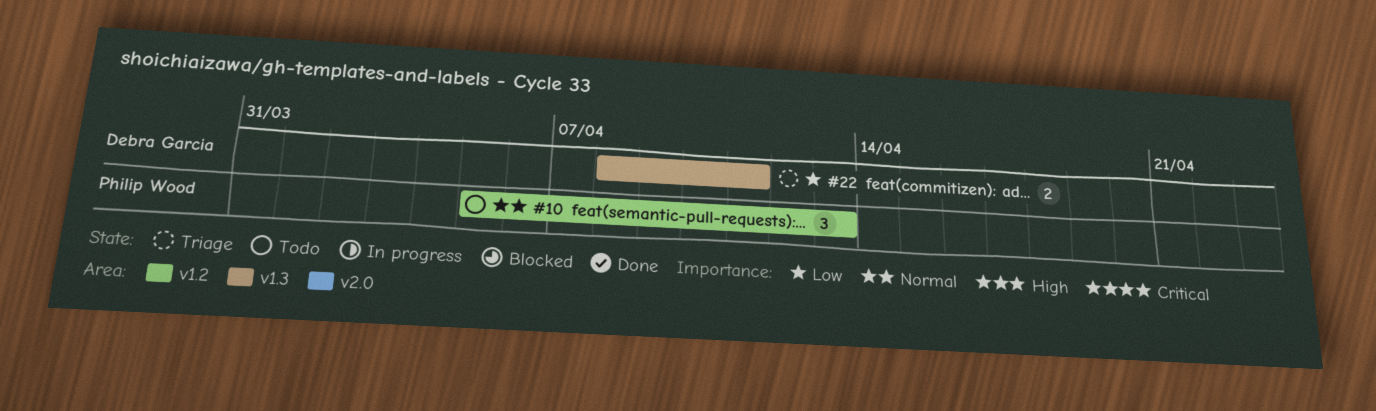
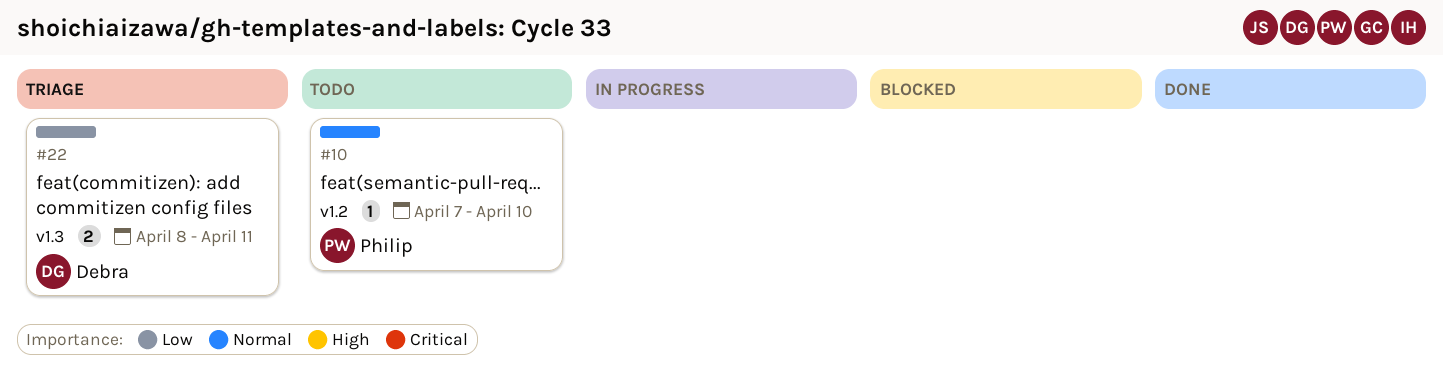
#10, estimate: 3 -> 1
#10, start: Apr 5 -> Apr 7
#10, due: Apr 13 -> Apr 10

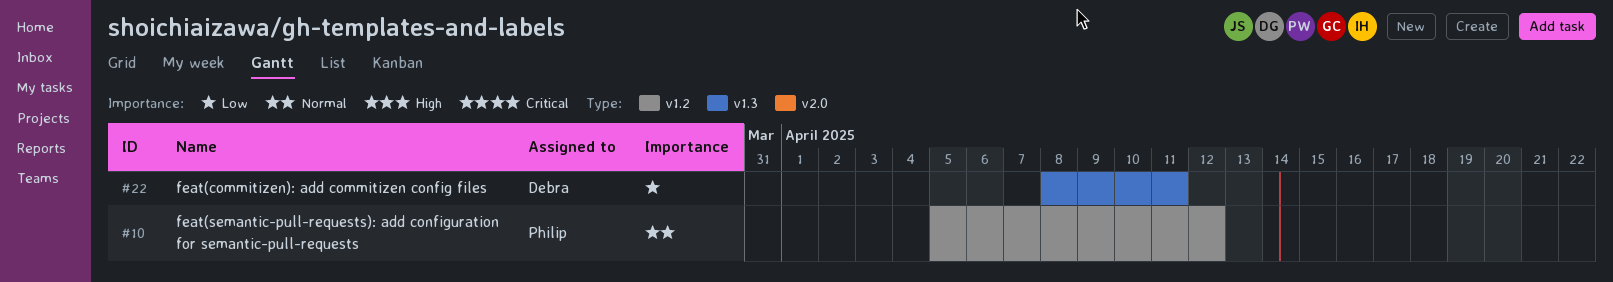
#10, start: Apr 7 -> Apr 5
#10, due: Apr 10 -> Apr 12

